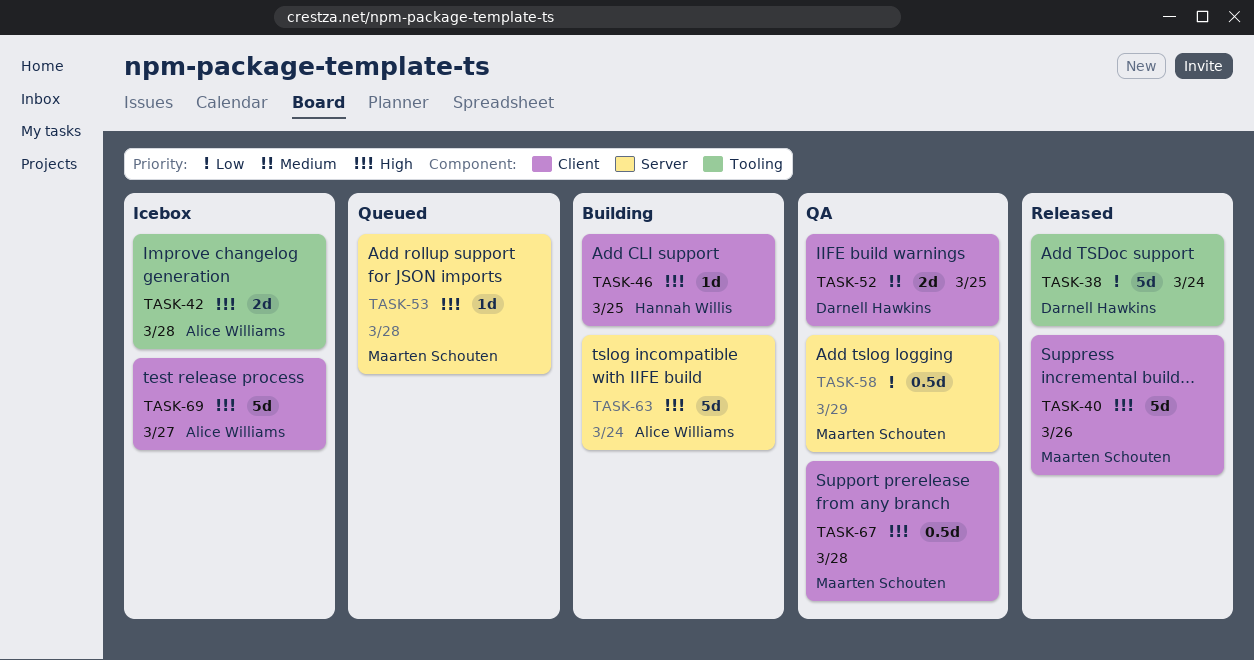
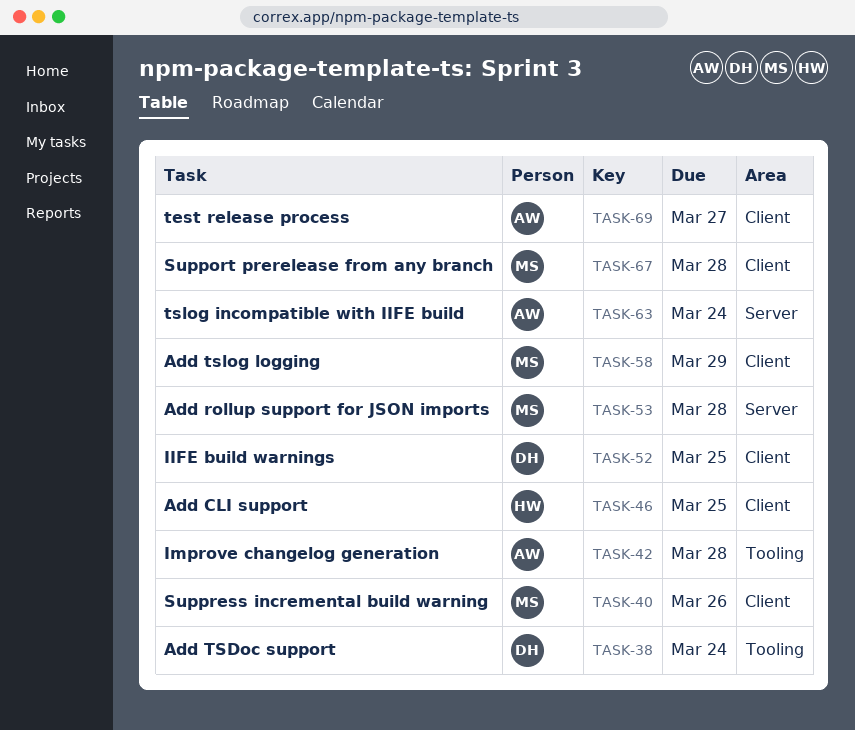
TASK-58, label: Server -> Client

